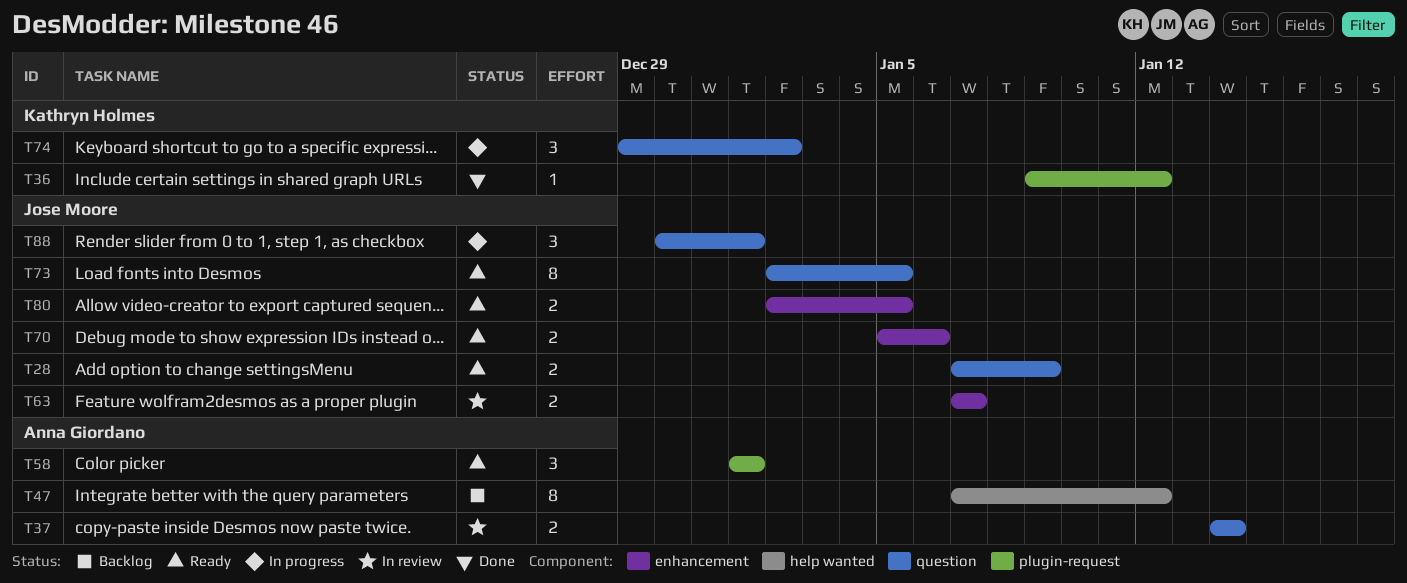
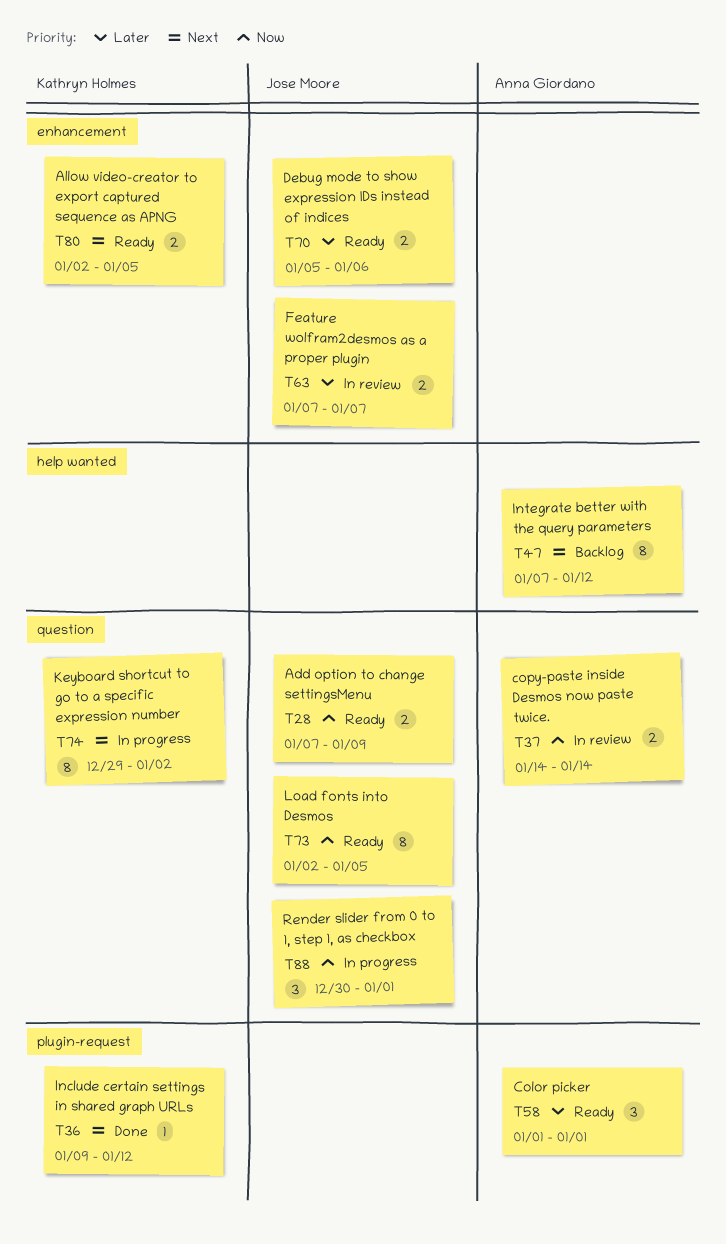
T74, estimate: 3 -> 8
T80, owner: Jose Moore -> Kathryn Holmes

